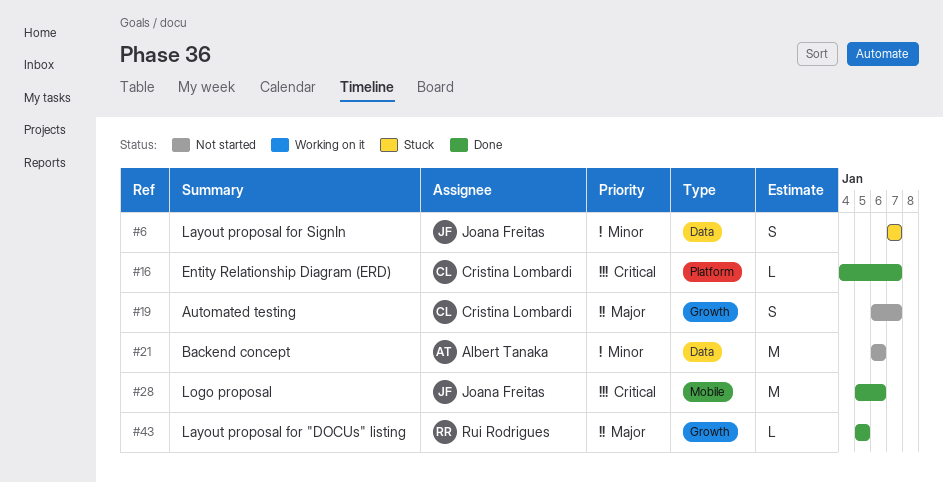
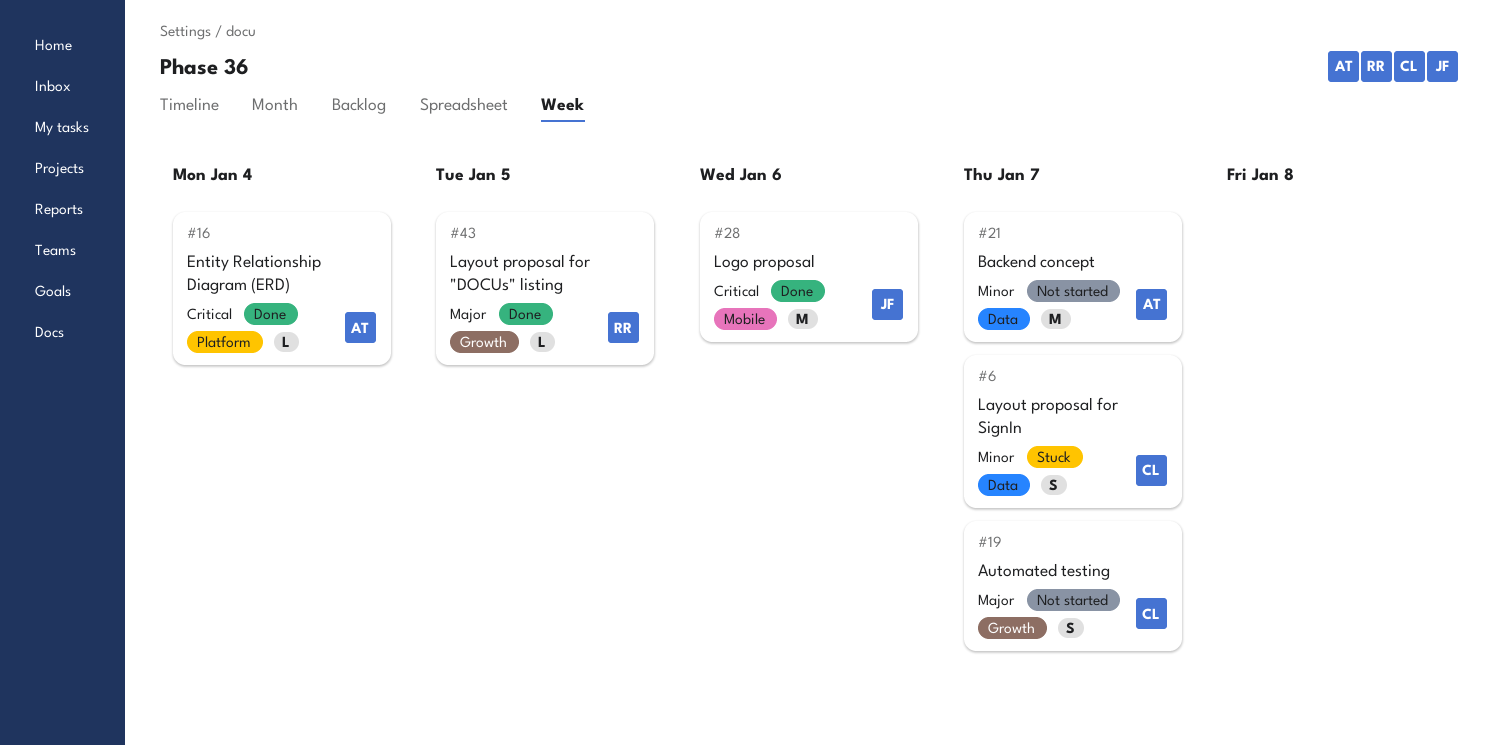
#6, owner: Joana Freitas -> Cristina Lombardi
#16, owner: Cristina Lombardi -> Albert Tanaka
#16, due: Jan 7 -> Jan 4
#21, due: Jan 6 -> Jan 7

